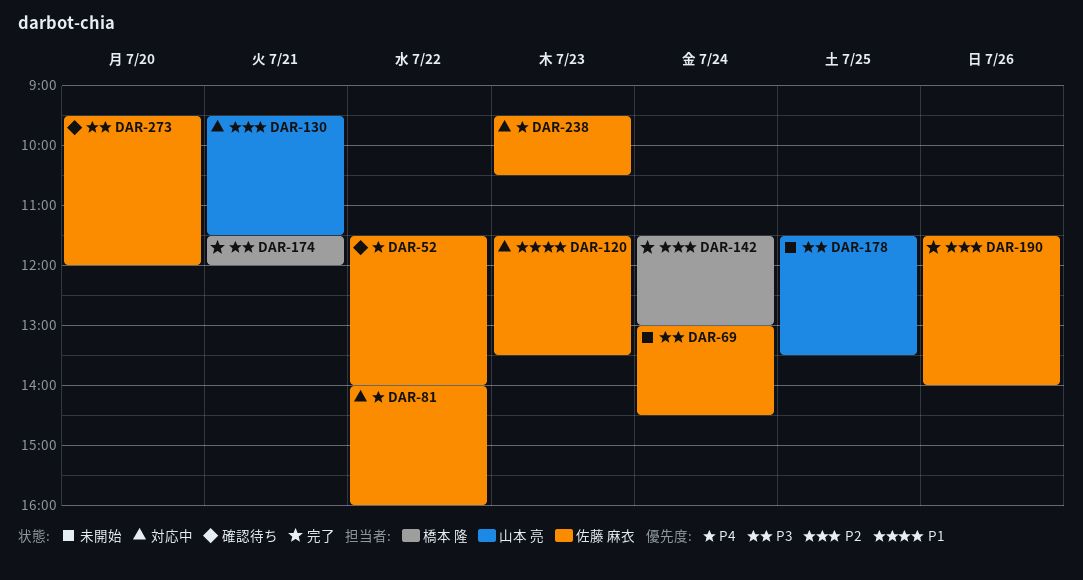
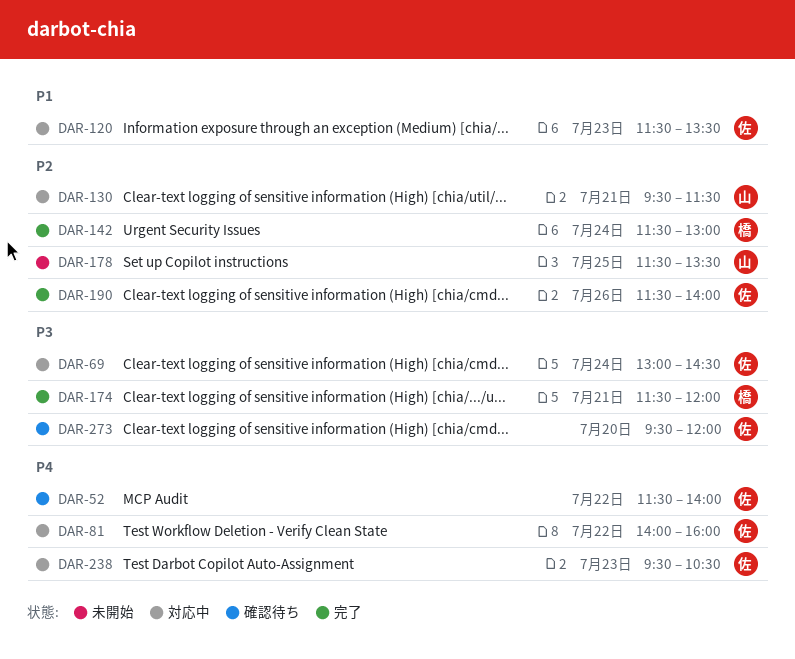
DAR-69, status: 未開始 -> 対応中
DAR-178, priority: P3 -> P2

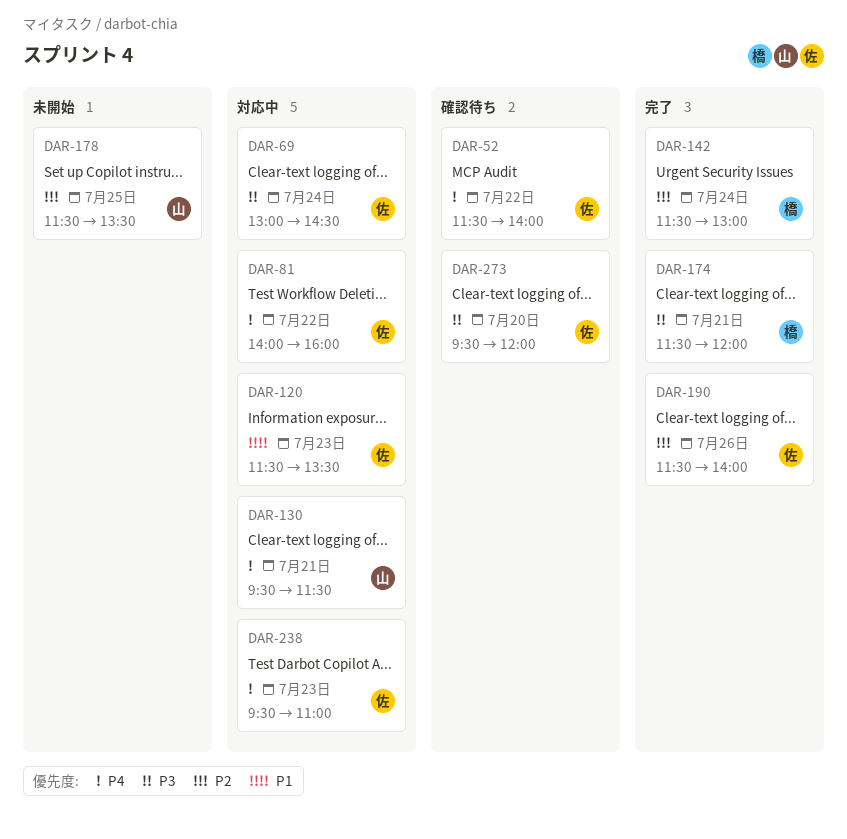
DAR-130, priority: P2 -> P4
DAR-238, ends: 10:30 -> 11:00

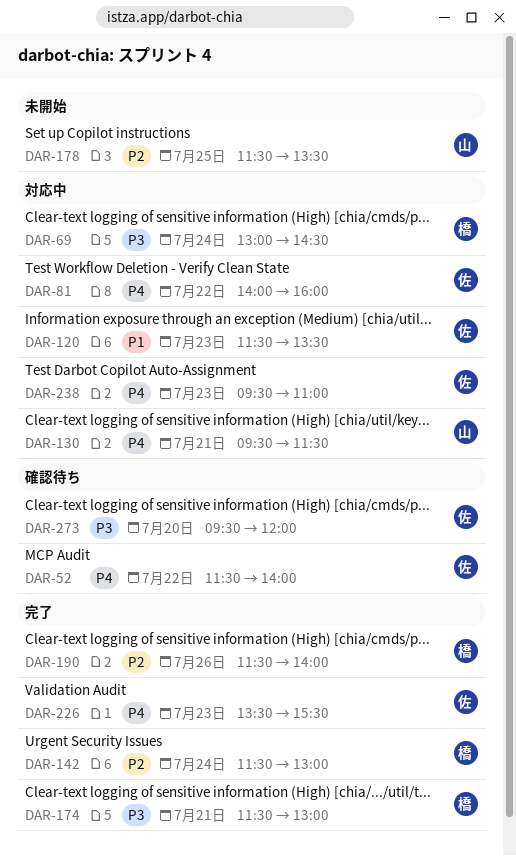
DAR-69, owner: 佐 -> 橋
DAR-174, ends: 12:00 -> 13:00
DAR-190, owner: 佐 -> 橋
DAR-226: none -> present

